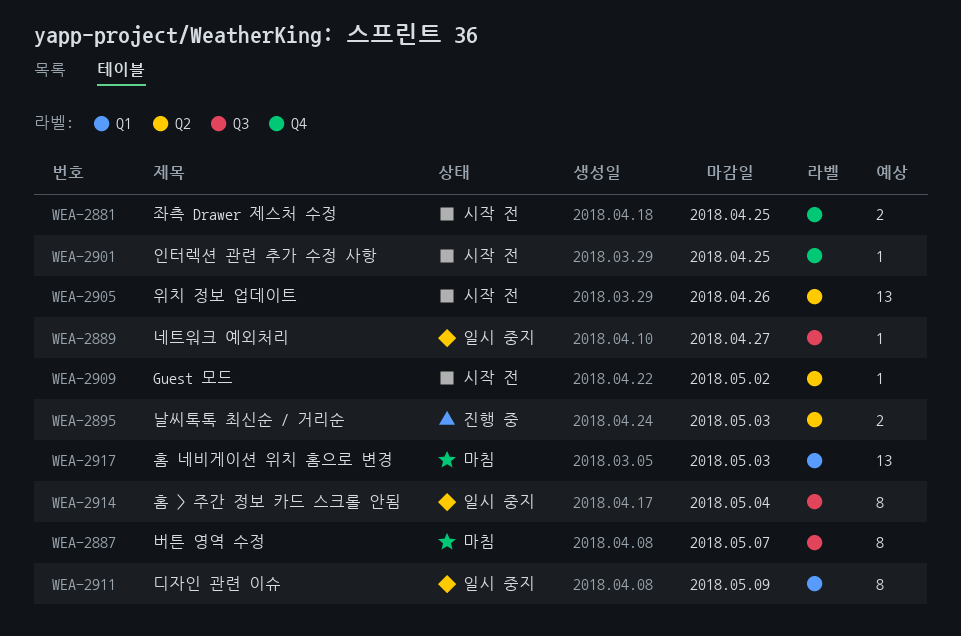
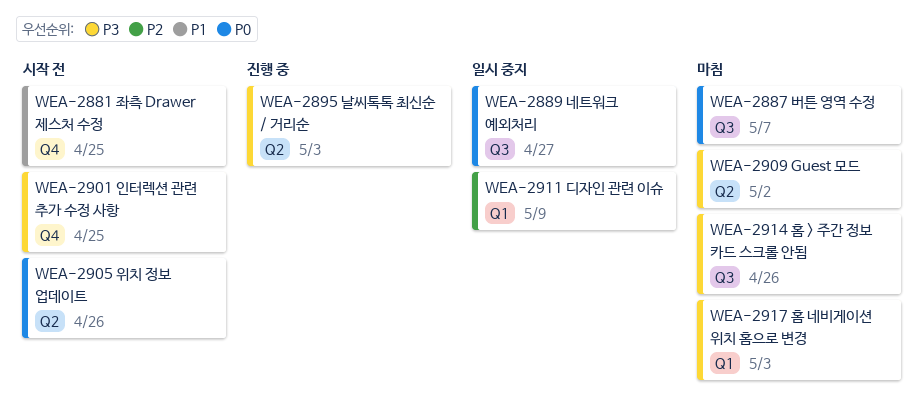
WEA-2909, status: 시작 전 -> 마침
WEA-2914, status: 일시 중지 -> 마침
WEA-2914, due: May 4 -> Apr 26

